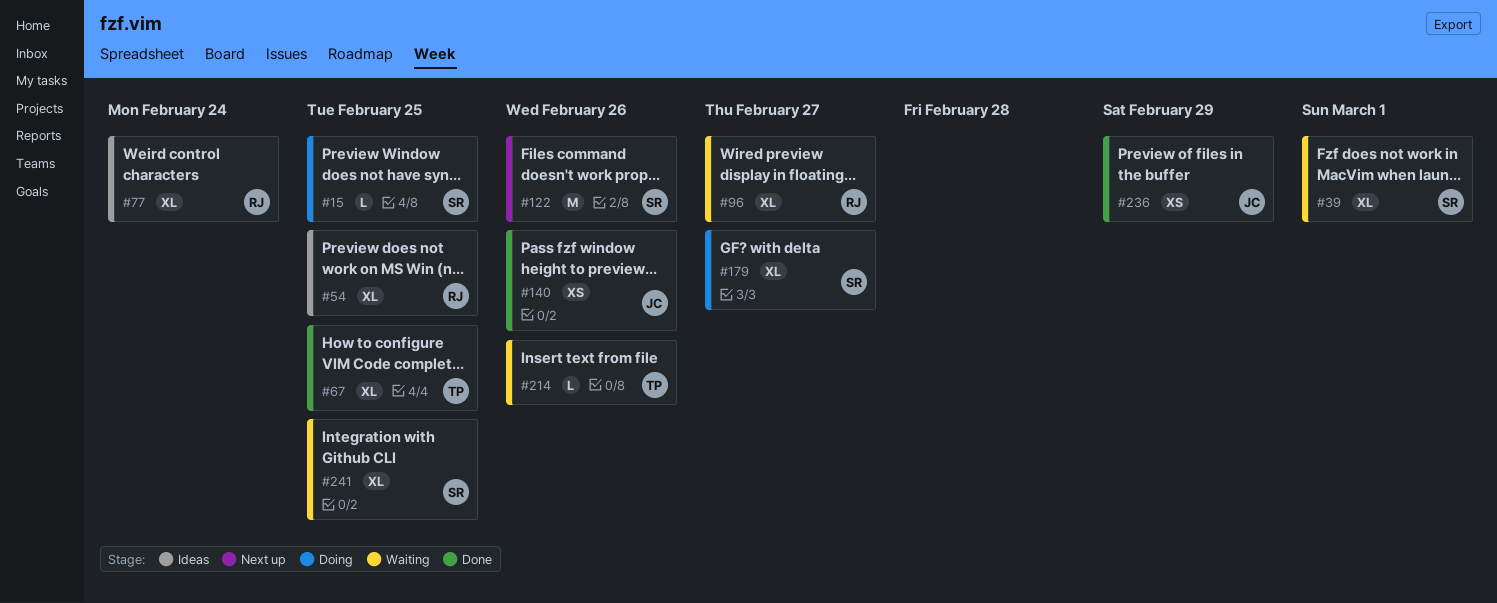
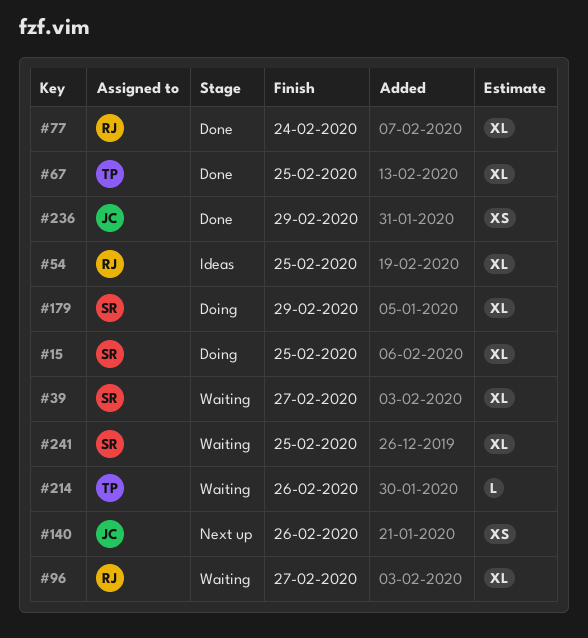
#15, estimate: L -> XL
#39, due: Mar 1 -> Feb 27
#77, status: Ideas -> Done
#122: present -> none
#140, status: Done -> Next up
#179, due: Feb 27 -> Feb 29

